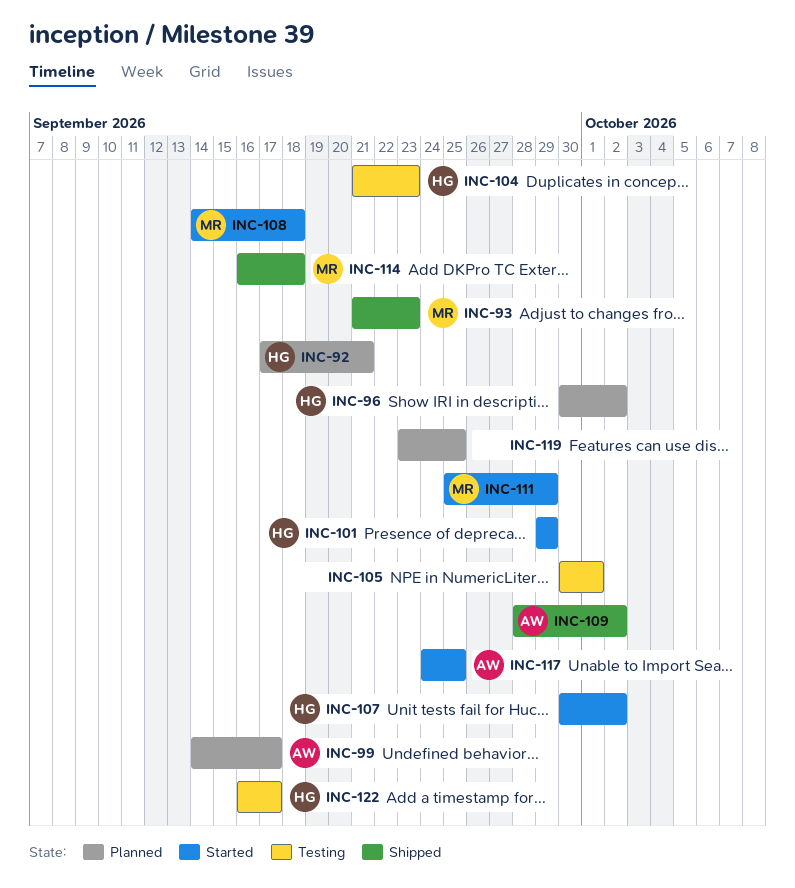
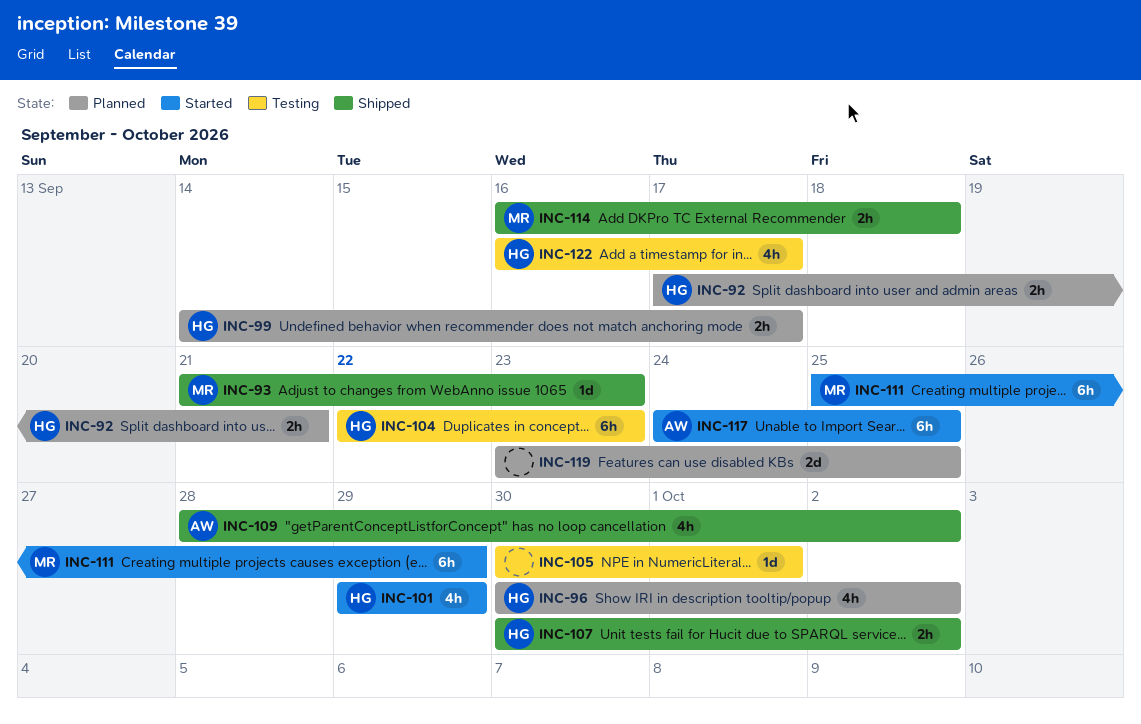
INC-99, owner: AW -> HG
INC-104, start: Sep 21 -> Sep 22
INC-107, status: Started -> Shipped
INC-108: present -> none

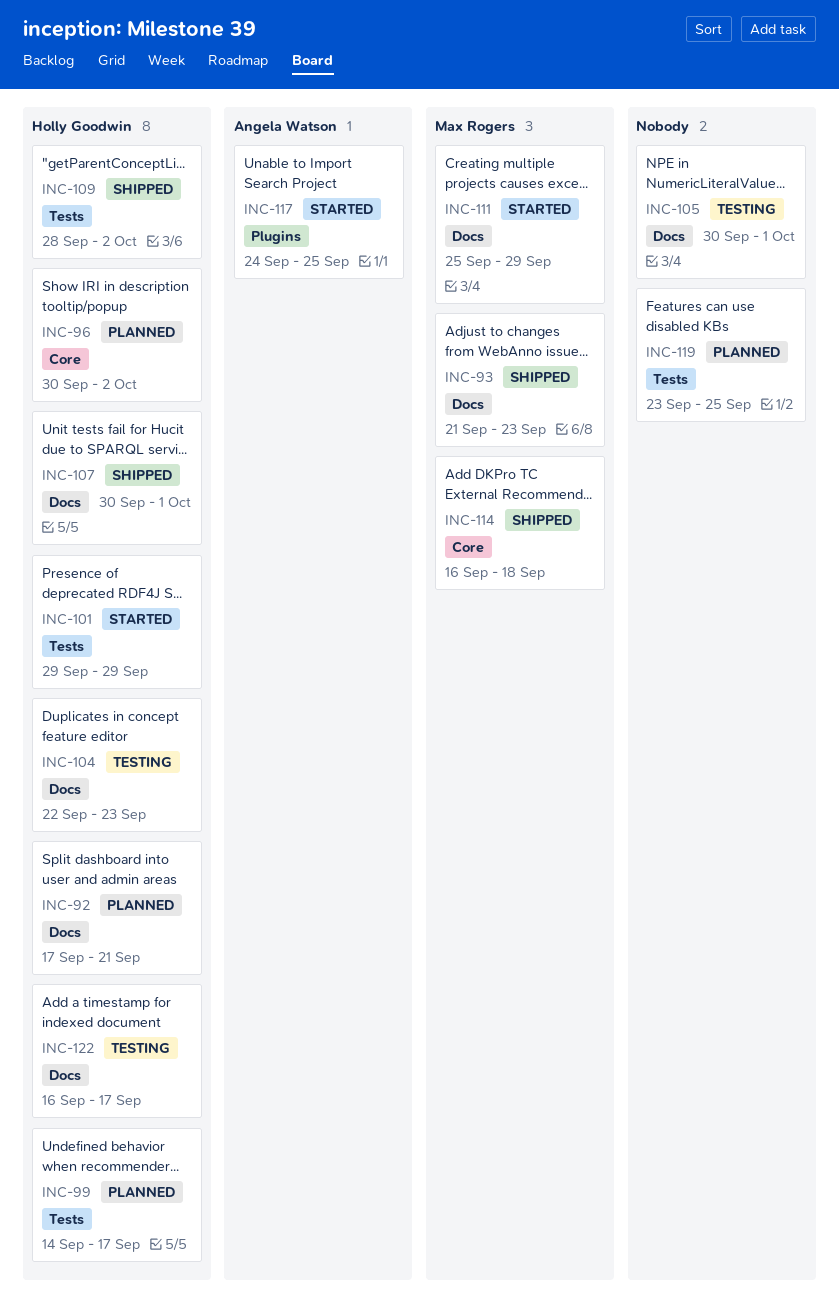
INC-107, due: Oct 2 -> Oct 1
INC-109, owner: Angela Watson -> Holly Goodwin

